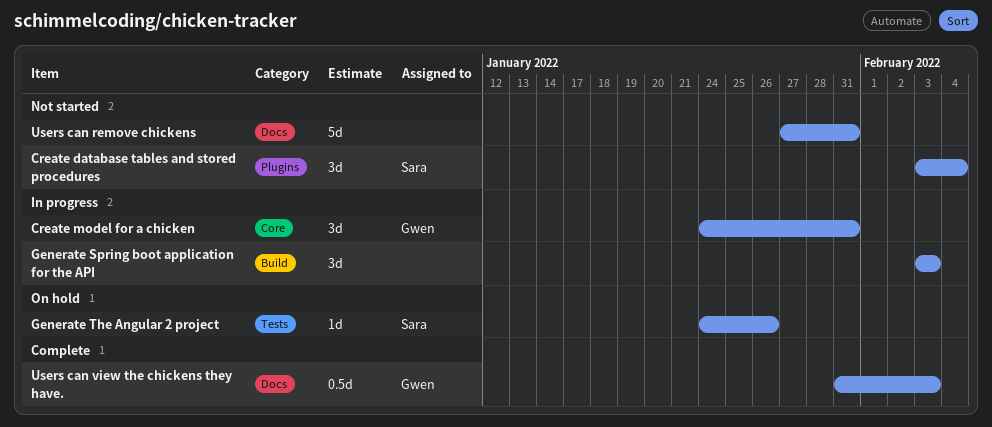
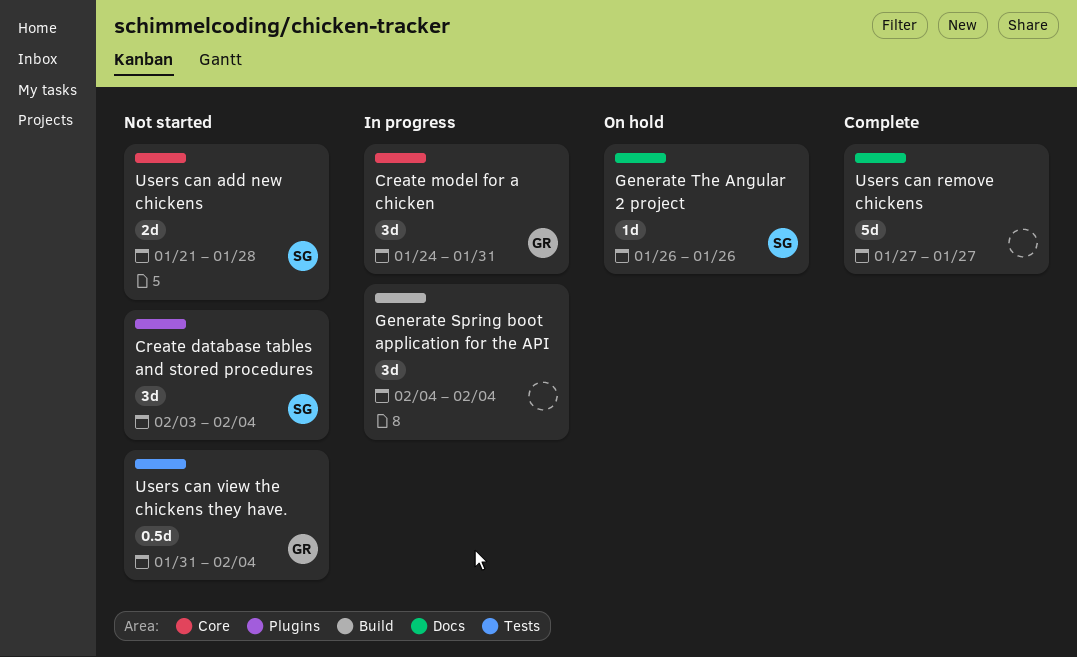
Generate Spring boot application for the API, start: Feb 3 -> Feb 4
Generate Spring boot application for the API, due: Feb 3 -> Feb 4
Generate The Angular 2 project, label: Tests -> Docs
Generate The Angular 2 project, start: Jan 24 -> Jan 26
Users can add new chickens: none -> present
Users can remove chickens, status: Not started -> Complete
Users can remove chickens, due: Jan 31 -> Jan 27
Users can view the chickens they have., status: Complete -> Not started
Users can view the chickens they have., label: Docs -> Tests
Users can view the chickens they have., due: Feb 3 -> Feb 4

